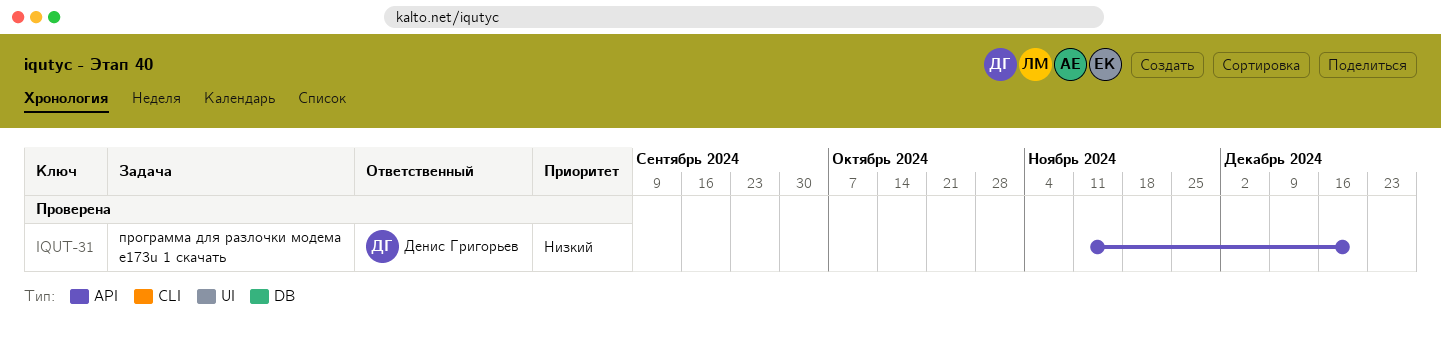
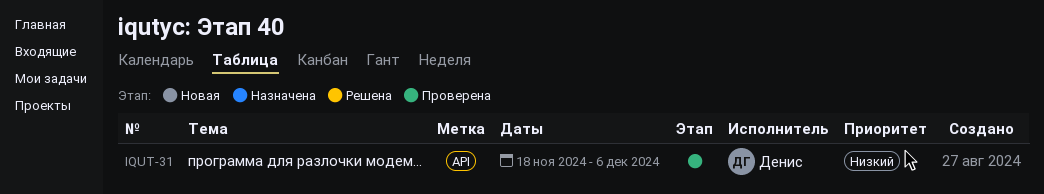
IQUT-31, start: Nov 11 -> Nov 18
IQUT-31, due: Dec 20 -> Dec 6

